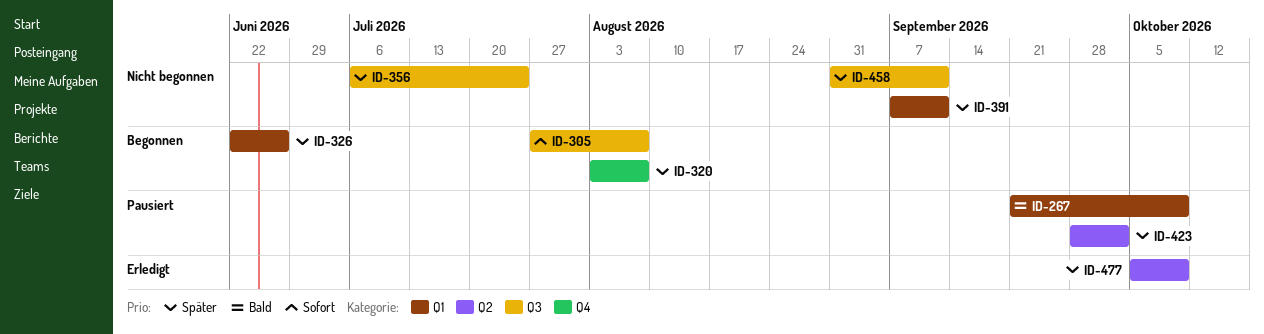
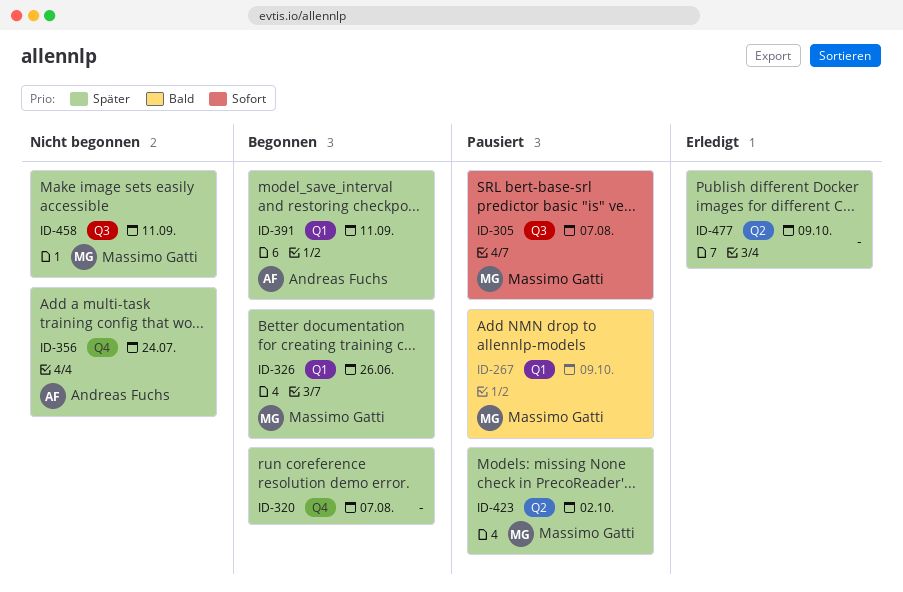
ID-305, status: Begonnen -> Pausiert
ID-356, label: Q3 -> Q4
ID-391, status: Nicht begonnen -> Begonnen

